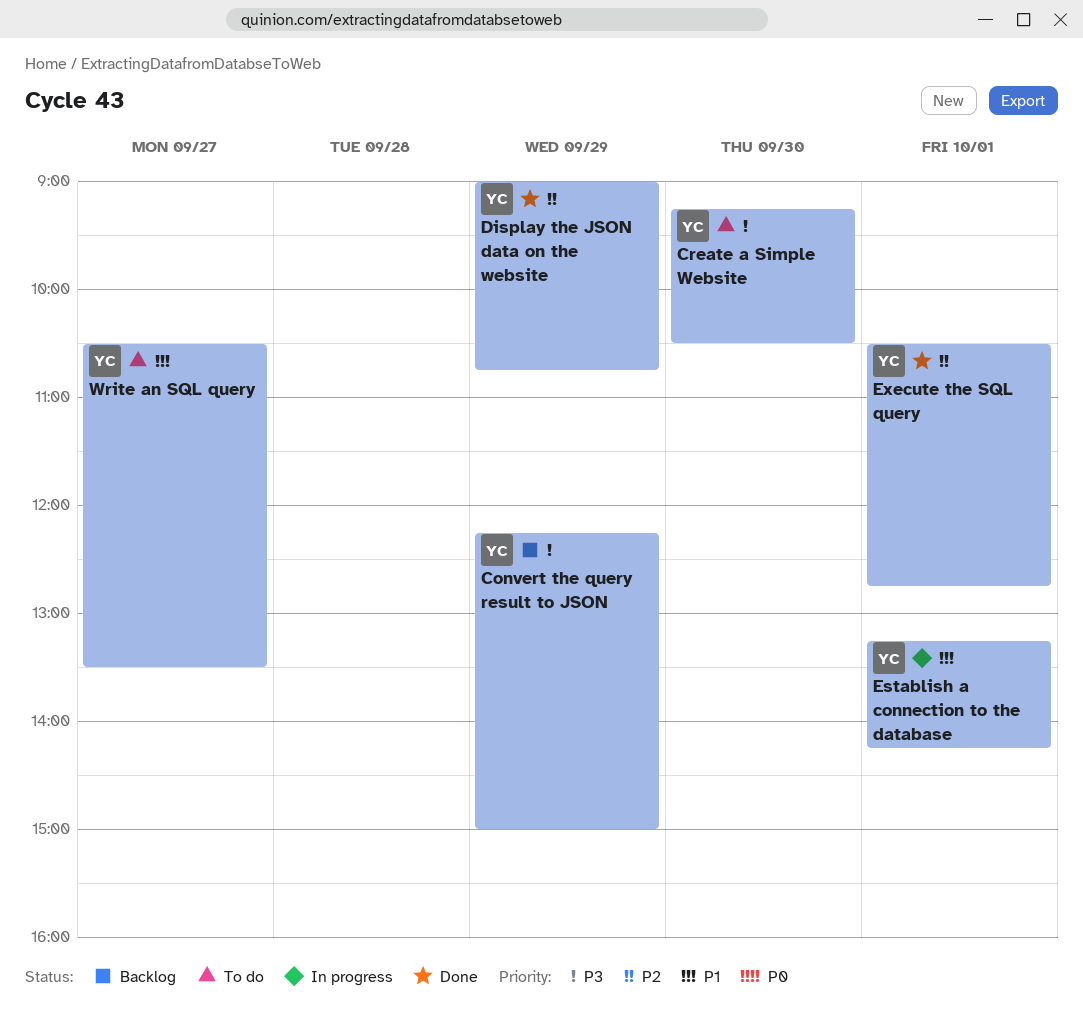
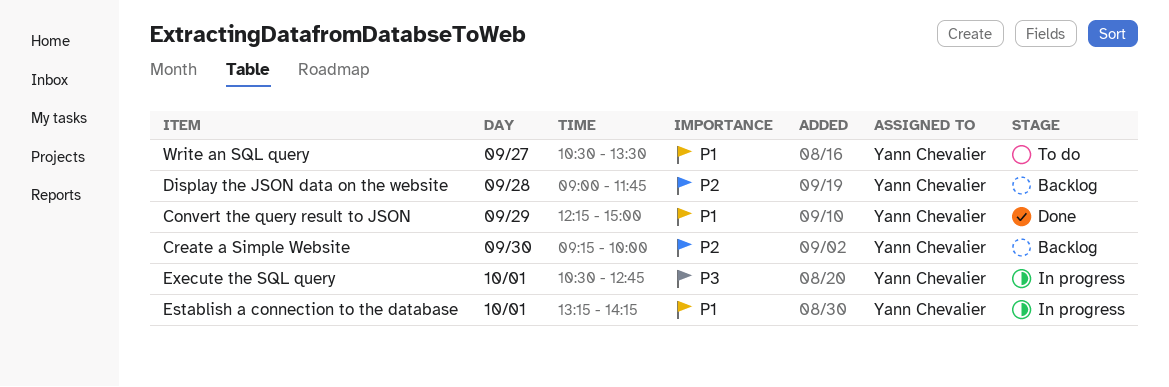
Convert the query result to JSON, status: Backlog -> Done
Convert the query result to JSON, priority: P3 -> P1
Create a Simple Website, status: To do -> Backlog
Create a Simple Website, priority: P3 -> P2
Create a Simple Website, ends: 10:30 -> 10:00
Display the JSON data on the website, status: Done -> Backlog
Display the JSON data on the website, day: Sep 29 -> Sep 28
Display the JSON data on the website, ends: 10:45 -> 11:45
Execute the SQL query, status: Done -> In progress
Execute the SQL query, priority: P2 -> P3

